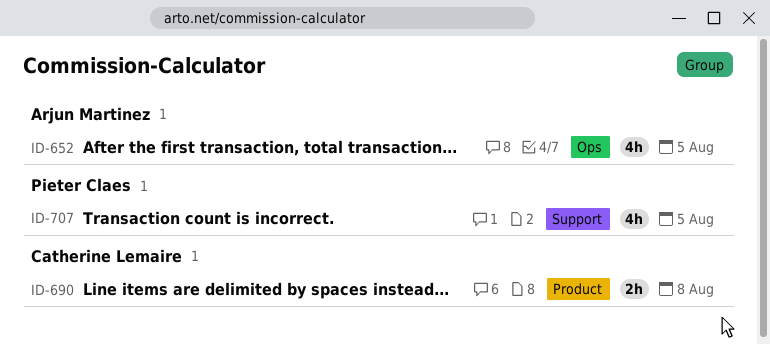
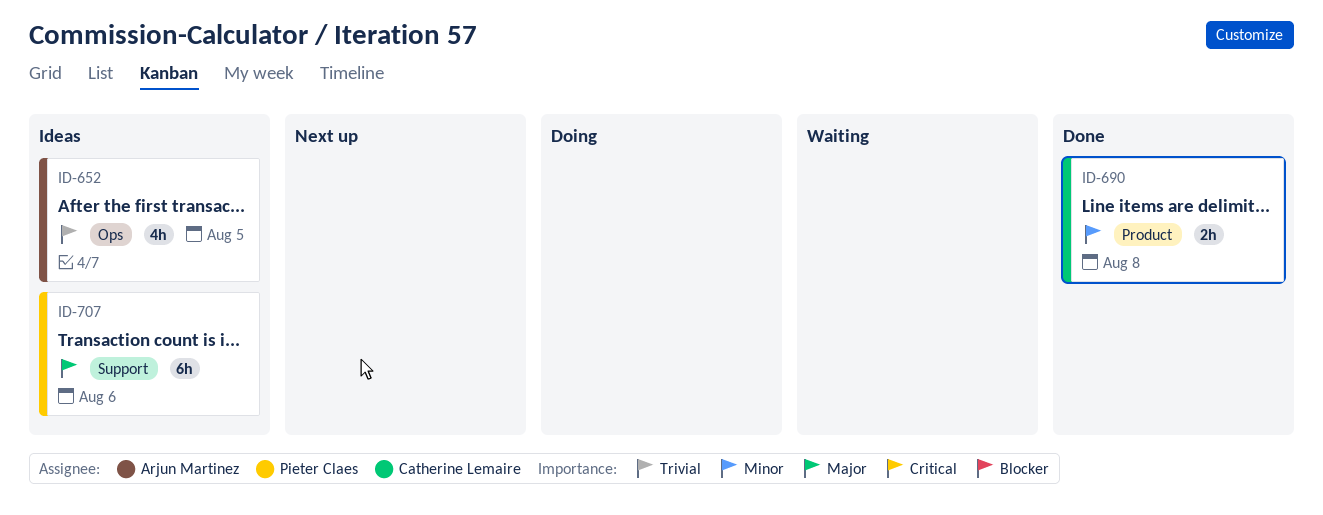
ID-707, estimate: 4h -> 6h
ID-707, due: Aug 5 -> Aug 6

